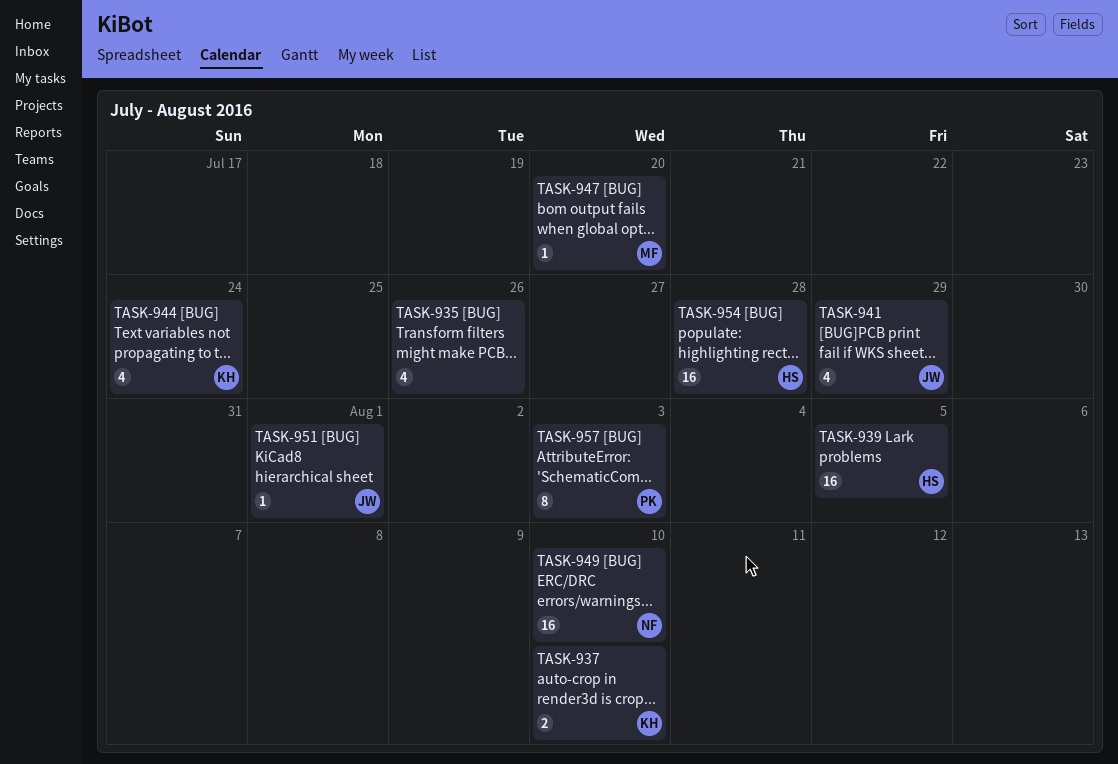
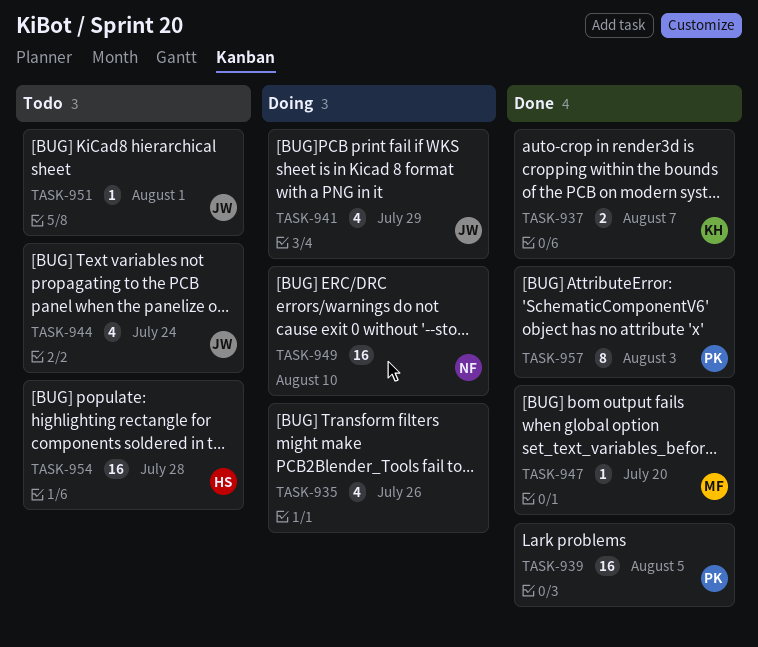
TASK-937, due: Aug 10 -> Aug 7
TASK-939, owner: HS -> PK
TASK-944, owner: KH -> JW

